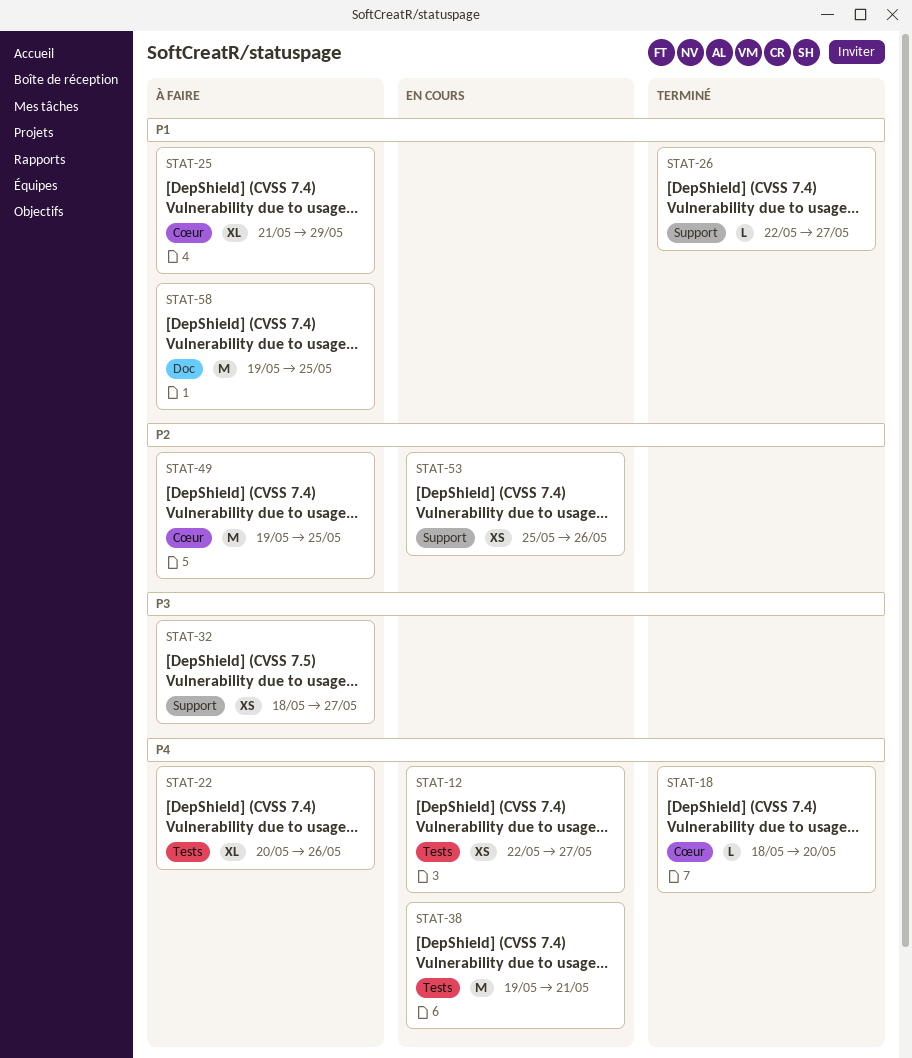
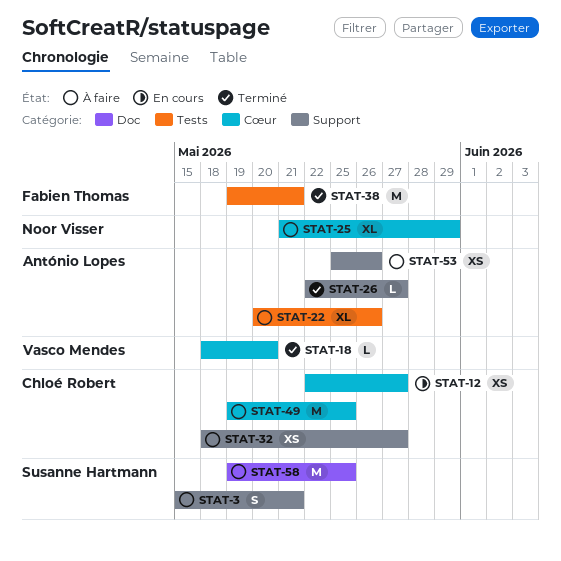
STAT-3: none -> present
STAT-12, label: Tests -> Cœur
STAT-38, status: En cours -> Terminé
STAT-53, status: En cours -> À faire

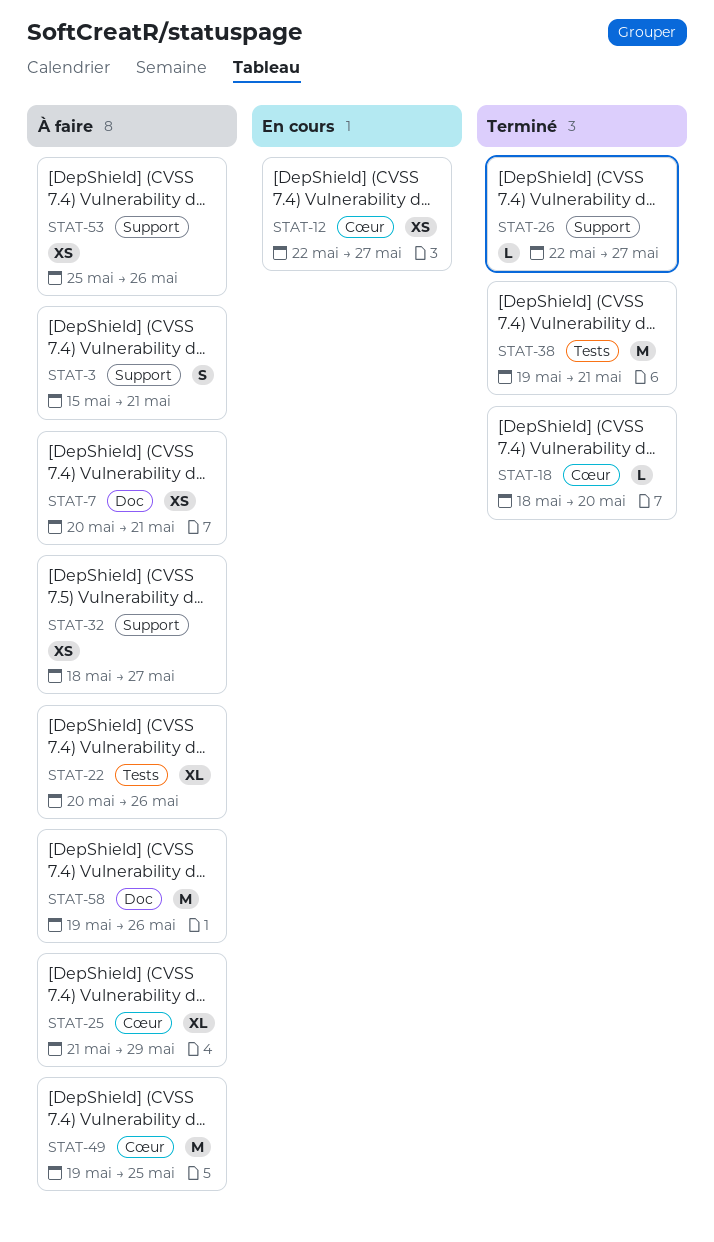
STAT-7: none -> present
STAT-58, due: May 25 -> May 26

